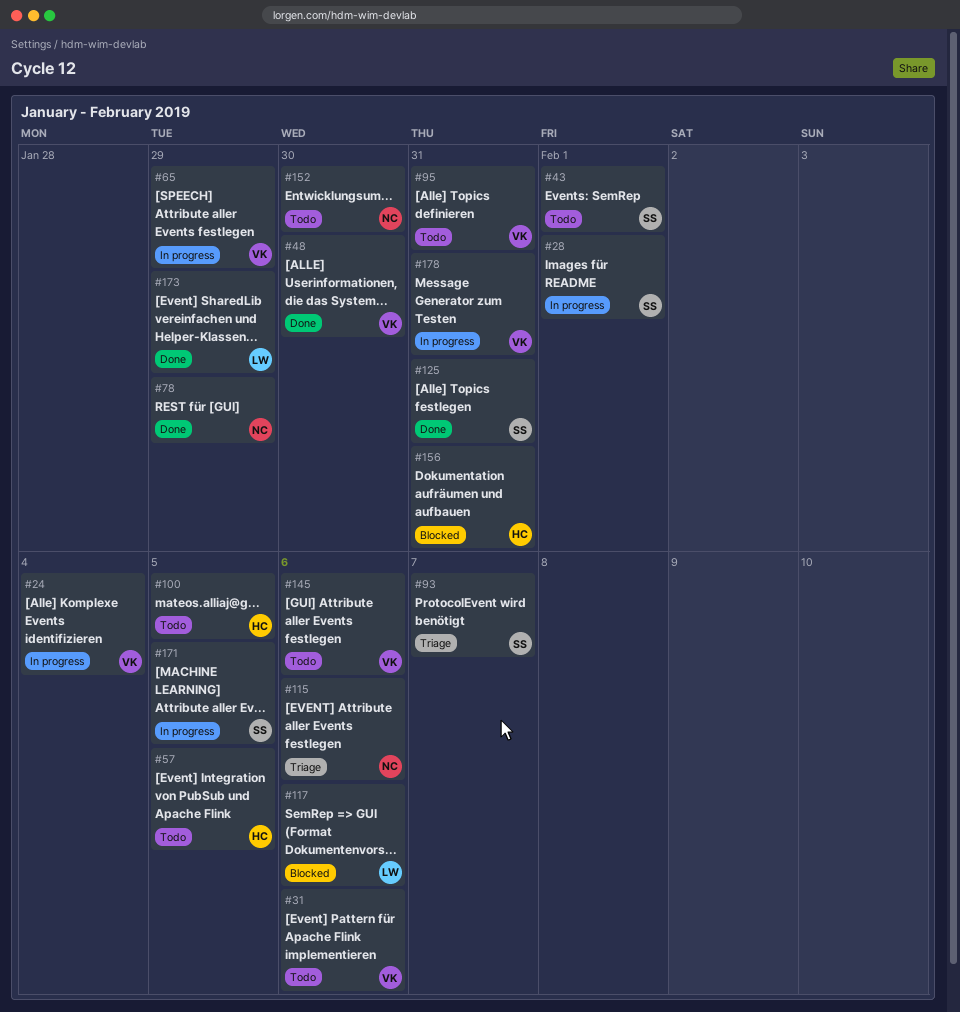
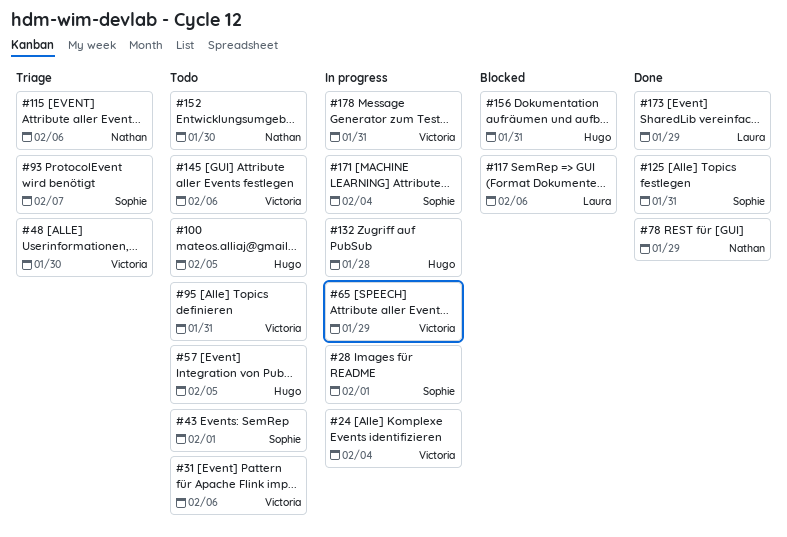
#48, status: Done -> Triage
#132: none -> present
#171, due: Feb 5 -> Feb 4

